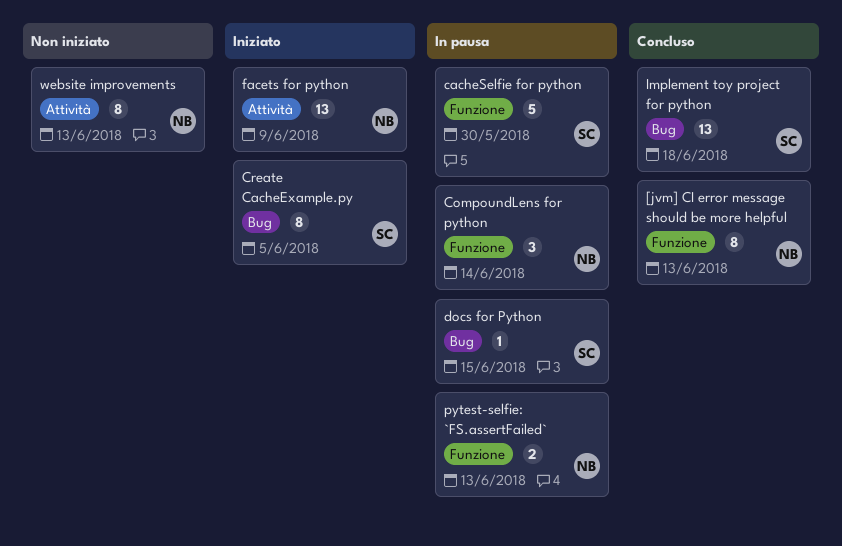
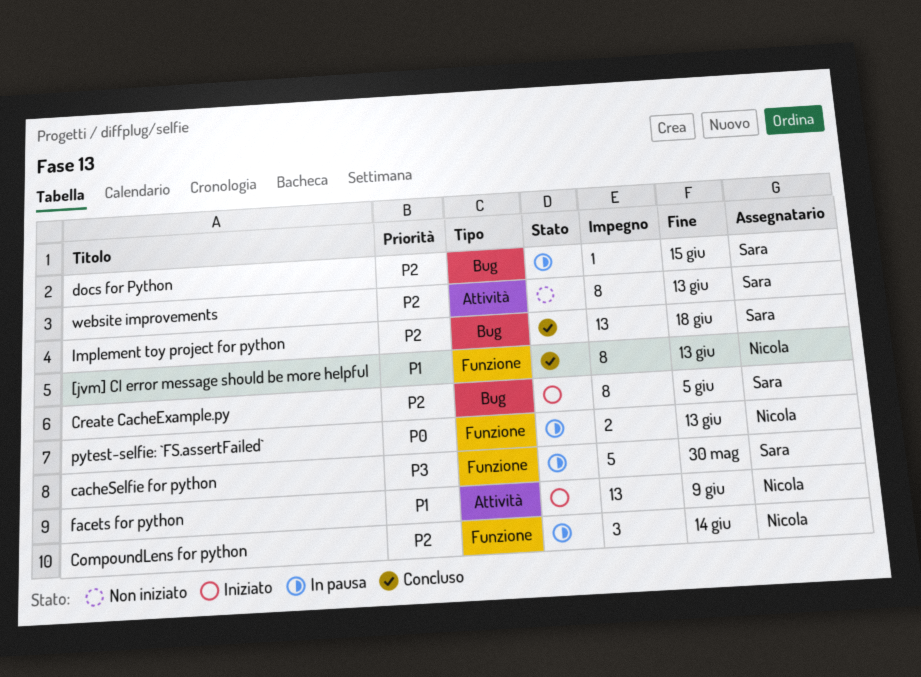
website improvements, owner: Nicola -> Sara

